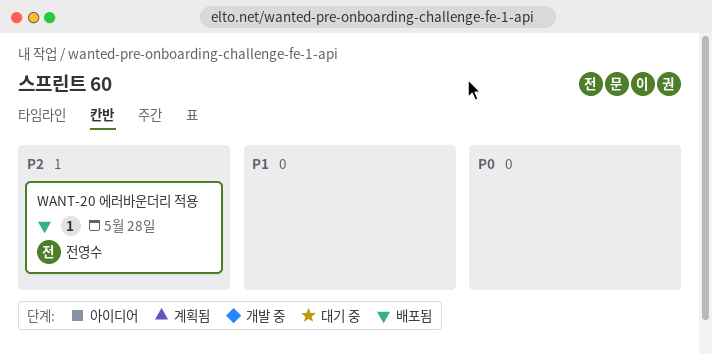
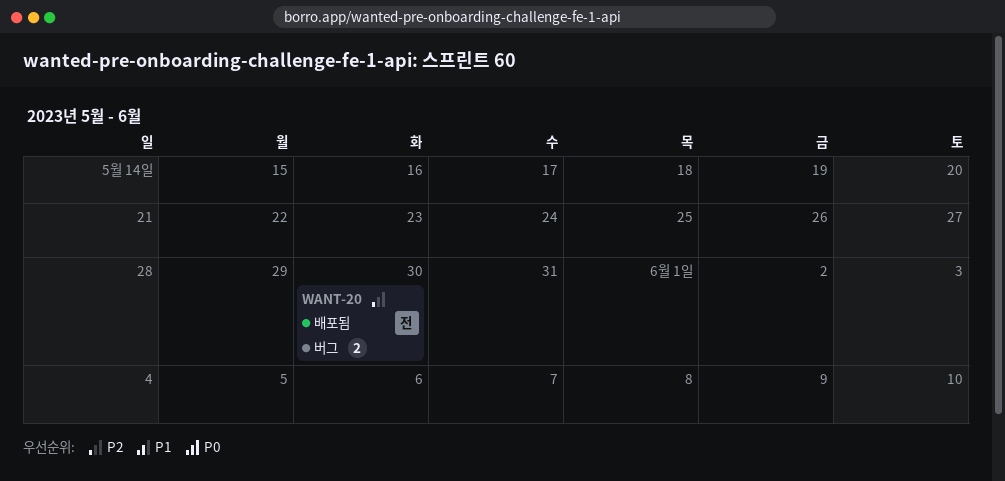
WANT-20, estimate: 1 -> 2
WANT-20, due: May 28 -> May 30

